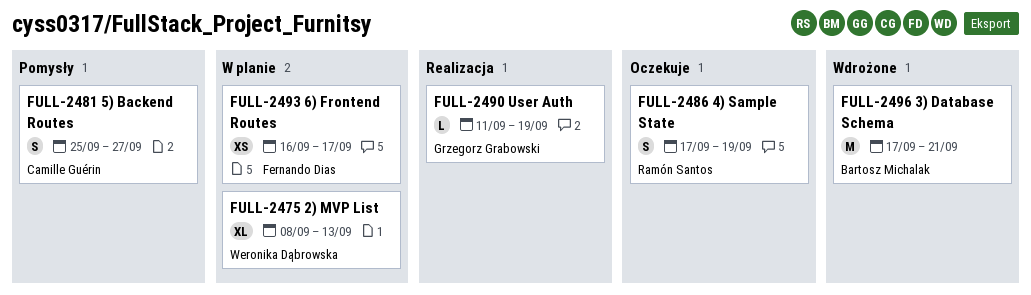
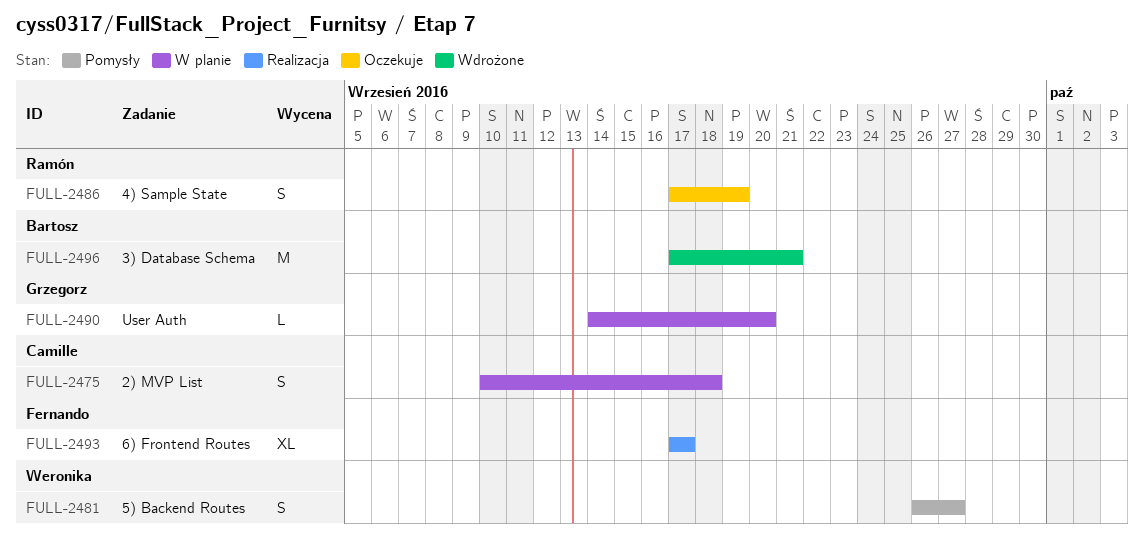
FULL-2475, owner: Weronika Dąbrowska -> Camille Guérin
FULL-2475, estimate: XL -> S
FULL-2475, start: Sep 8 -> Sep 10
FULL-2475, due: Sep 13 -> Sep 18
FULL-2481, owner: Camille Guérin -> Weronika Dąbrowska
FULL-2481, start: Sep 25 -> Sep 26
FULL-2490, status: Realizacja -> W planie
FULL-2490, start: Sep 11 -> Sep 14
FULL-2490, due: Sep 19 -> Sep 20
FULL-2493, status: W planie -> Realizacja
FULL-2493, estimate: XS -> XL
FULL-2493, start: Sep 16 -> Sep 17

